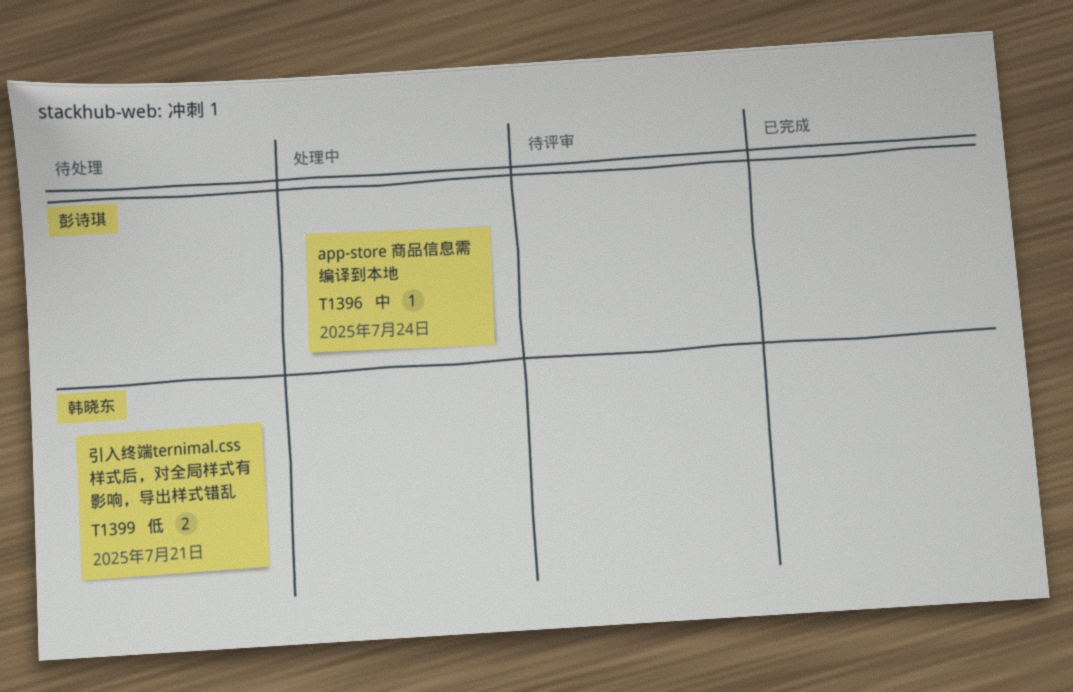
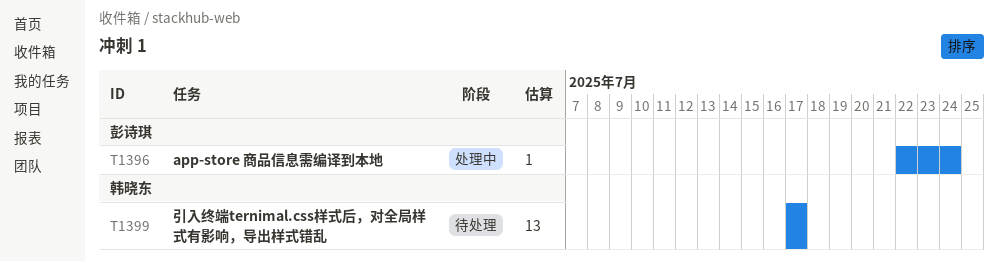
T1399, estimate: 2 -> 13
T1399, due: Jul 21 -> Jul 17

